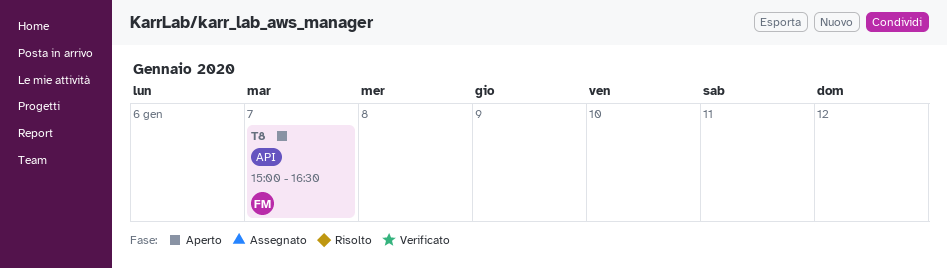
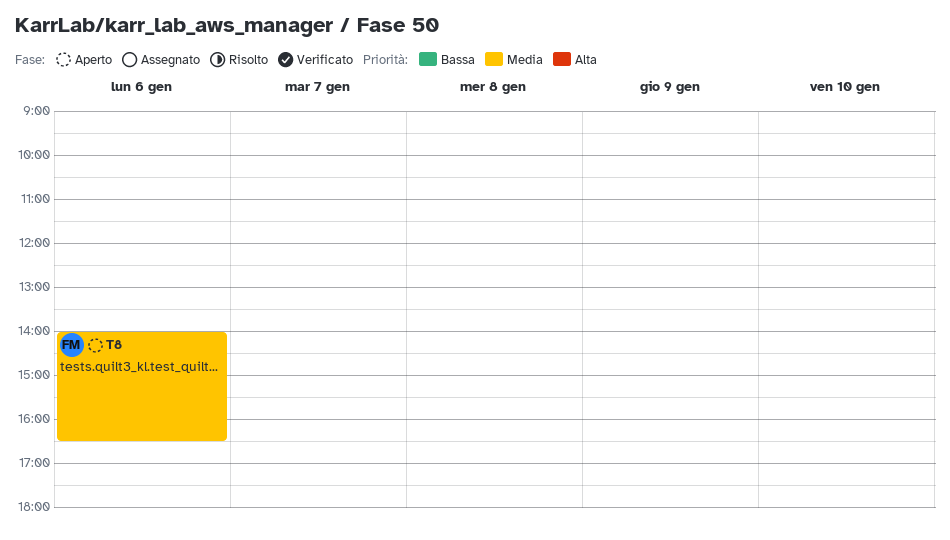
T8, day: Jan 7 -> Jan 6
T8, begins: 15:00 -> 14:00

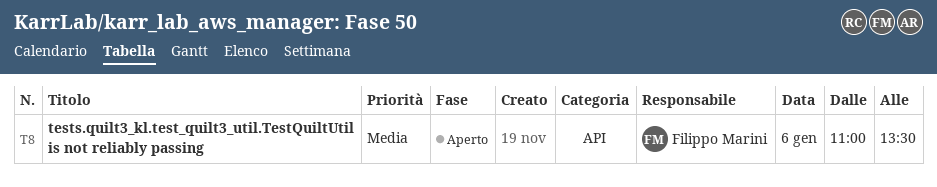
T8, begins: 14:00 -> 11:00
T8, ends: 16:30 -> 13:30

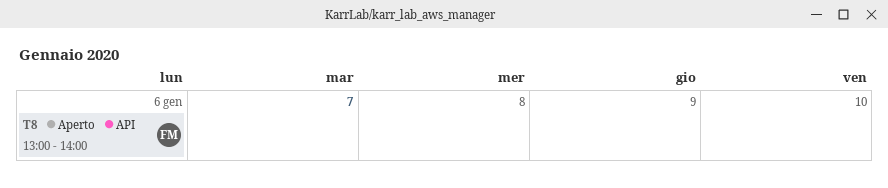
T8, begins: 11:00 -> 13:00
T8, ends: 13:30 -> 14:00

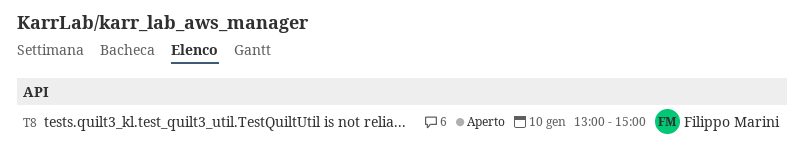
T8, day: Jan 6 -> Jan 10
T8, ends: 14:00 -> 15:00

